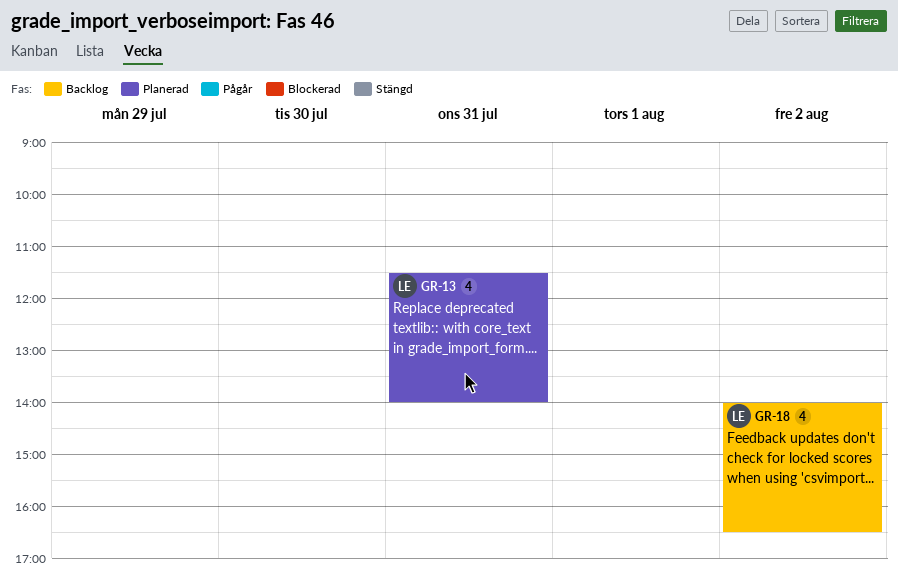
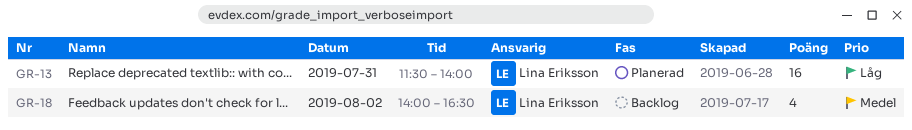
GR-13, estimate: 4 -> 16

